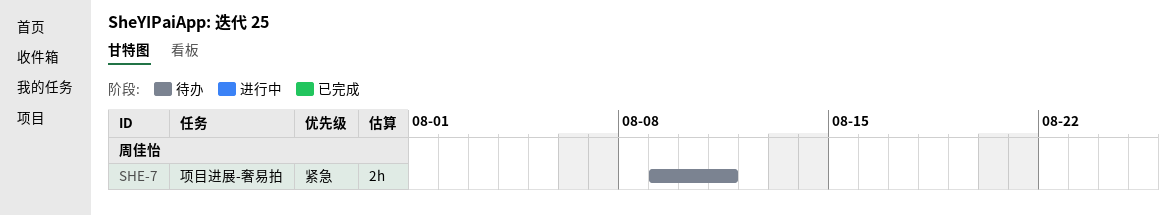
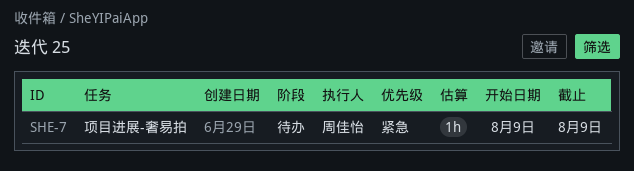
SHE-7, estimate: 2h -> 1h
SHE-7, due: Aug 11 -> Aug 9

